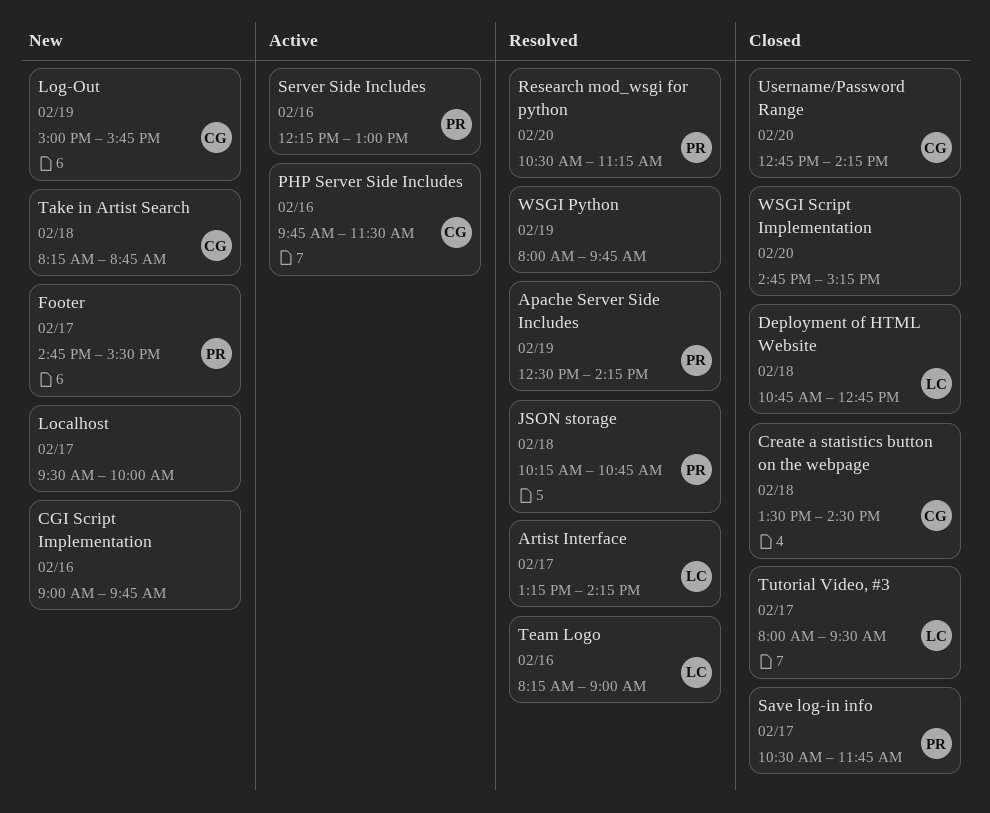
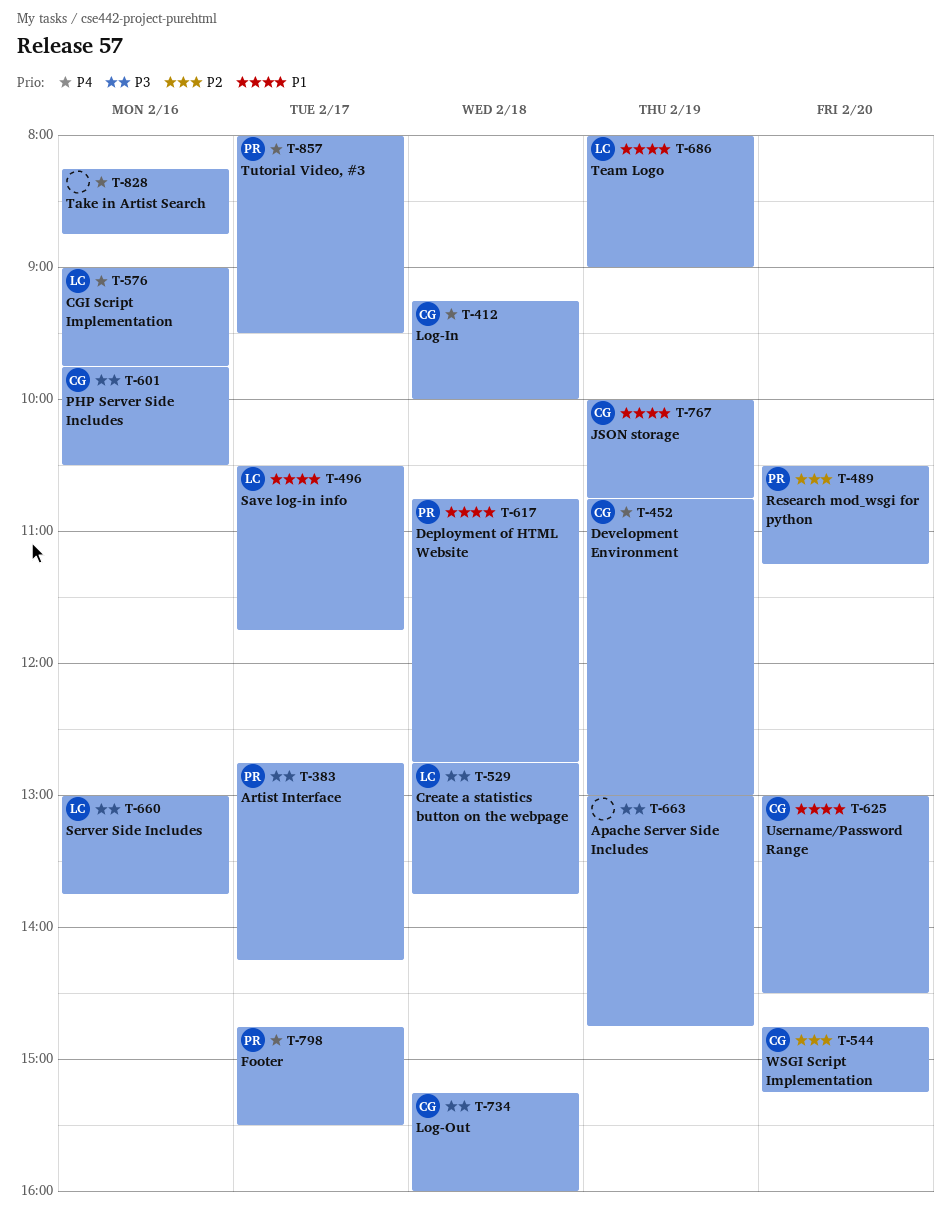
Apache Server Side Includes, owner: PR -> none
Apache Server Side Includes, begins: 12:30 -> 13:00
Apache Server Side Includes, ends: 14:15 -> 14:45
Artist Interface, owner: LC -> PR
Artist Interface, begins: 13:15 -> 12:45
CGI Script Implementation, owner: none -> LC
Create a statistics button on the webpage, owner: CG -> LC
Create a statistics button on the webpage, begins: 13:30 -> 12:45
Create a statistics button on the webpage, ends: 14:30 -> 13:45
Deployment of HTML Website, owner: LC -> PR
Development Environment: none -> present
JSON storage, owner: PR -> CG
JSON storage, day: Feb 18 -> Feb 19
JSON storage, begins: 10:15 -> 10:00
Localhost: present -> none
Log-In: none -> present
Log-Out, day: Feb 19 -> Feb 18
Log-Out, begins: 15:00 -> 15:15
Log-Out, ends: 15:45 -> 16:00
PHP Server Side Includes, ends: 11:30 -> 10:30
Save log-in info, owner: PR -> LC
Server Side Includes, owner: PR -> LC
Server Side Includes, begins: 12:15 -> 13:00
Server Side Includes, ends: 13:00 -> 13:45
Take in Artist Search, owner: CG -> none
Take in Artist Search, day: Feb 18 -> Feb 16
Team Logo, day: Feb 16 -> Feb 19
Team Logo, begins: 08:15 -> 08:00
Tutorial Video, #3, owner: LC -> PR
Username/Password Range, begins: 12:45 -> 13:00
Username/Password Range, ends: 14:15 -> 14:30
WSGI Python: present -> none
WSGI Script Implementation, owner: none -> CG

